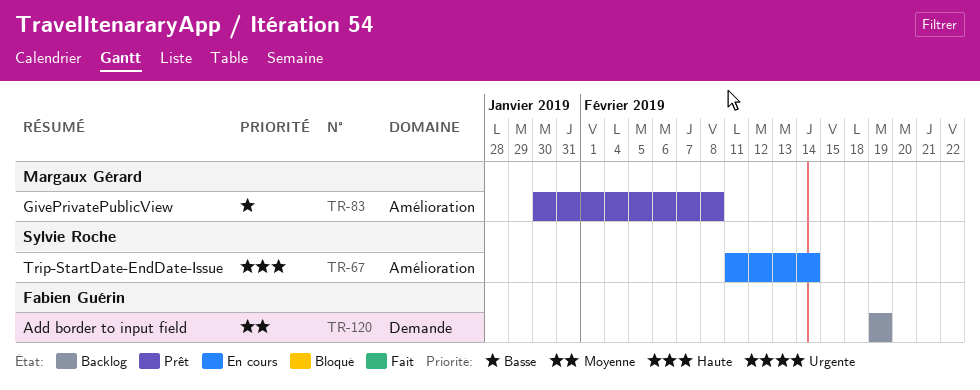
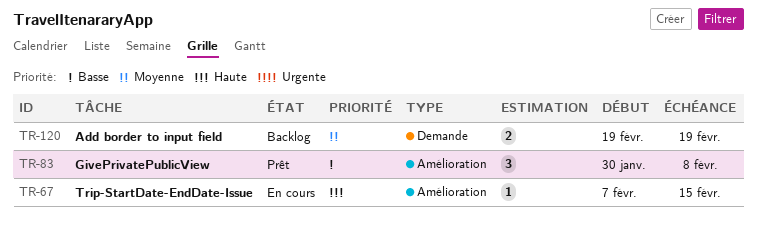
TR-67, start: Feb 11 -> Feb 7
TR-67, due: Feb 14 -> Feb 15

